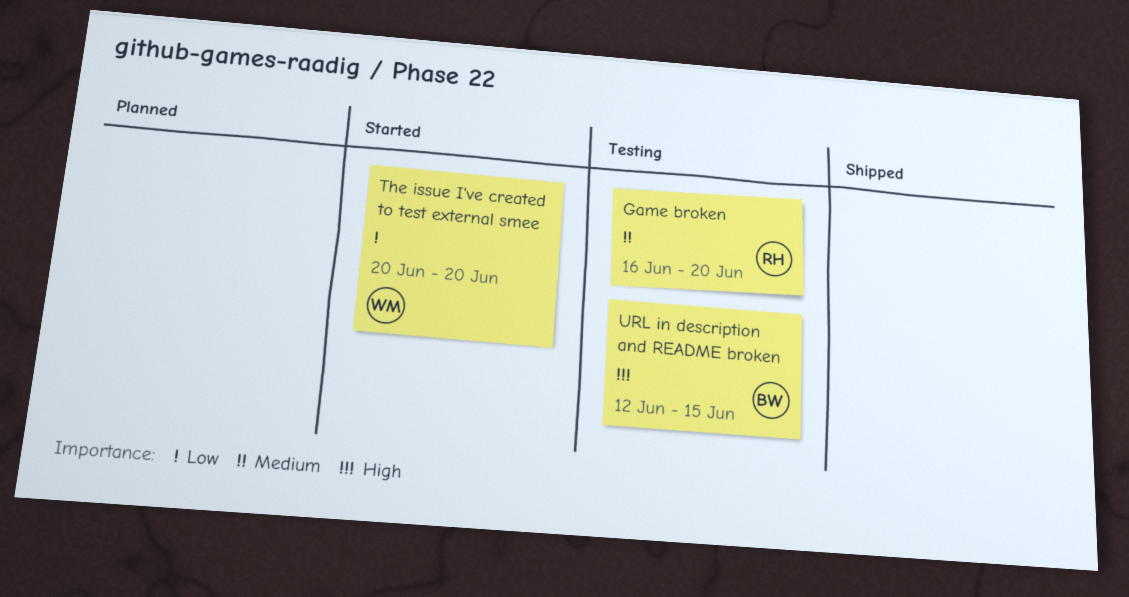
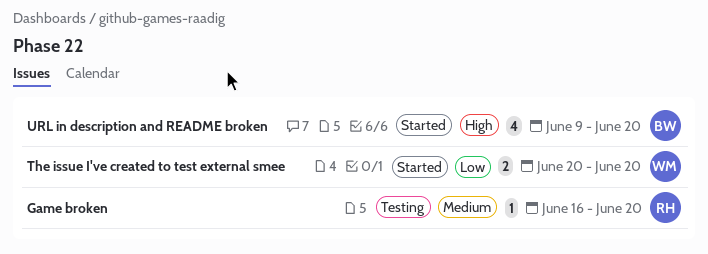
URL in description and README broken, status: Testing -> Started
URL in description and README broken, start: Jun 12 -> Jun 9
URL in description and README broken, due: Jun 15 -> Jun 20

